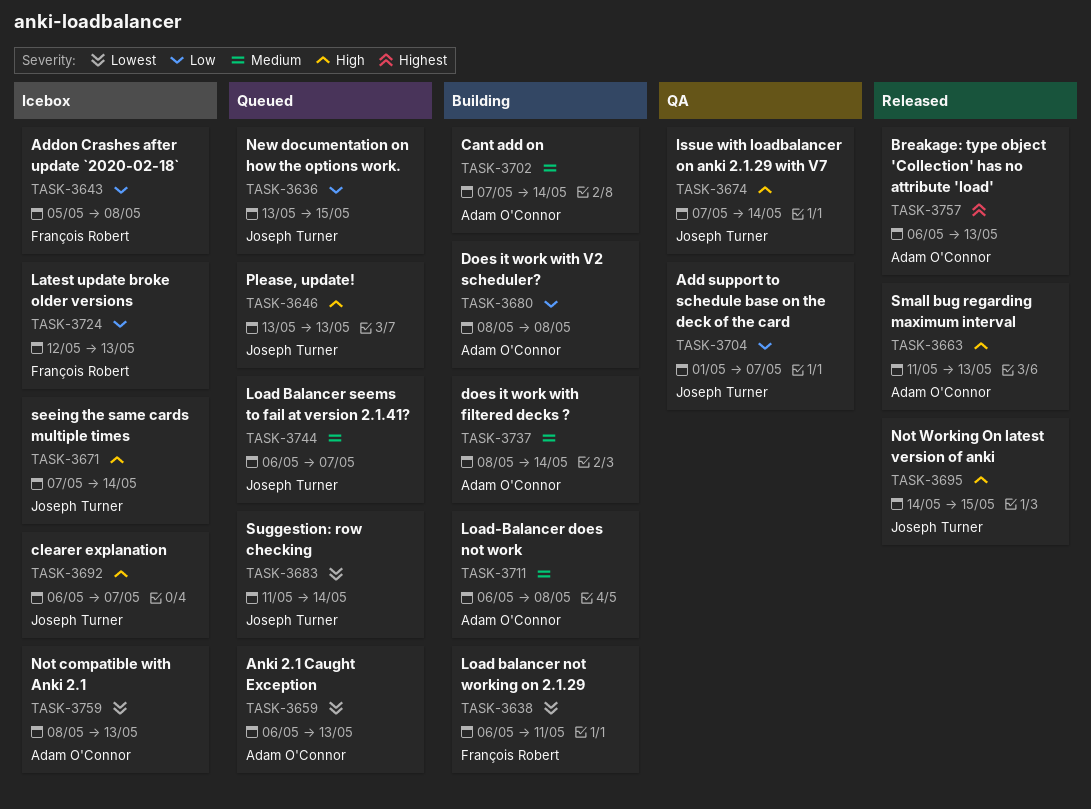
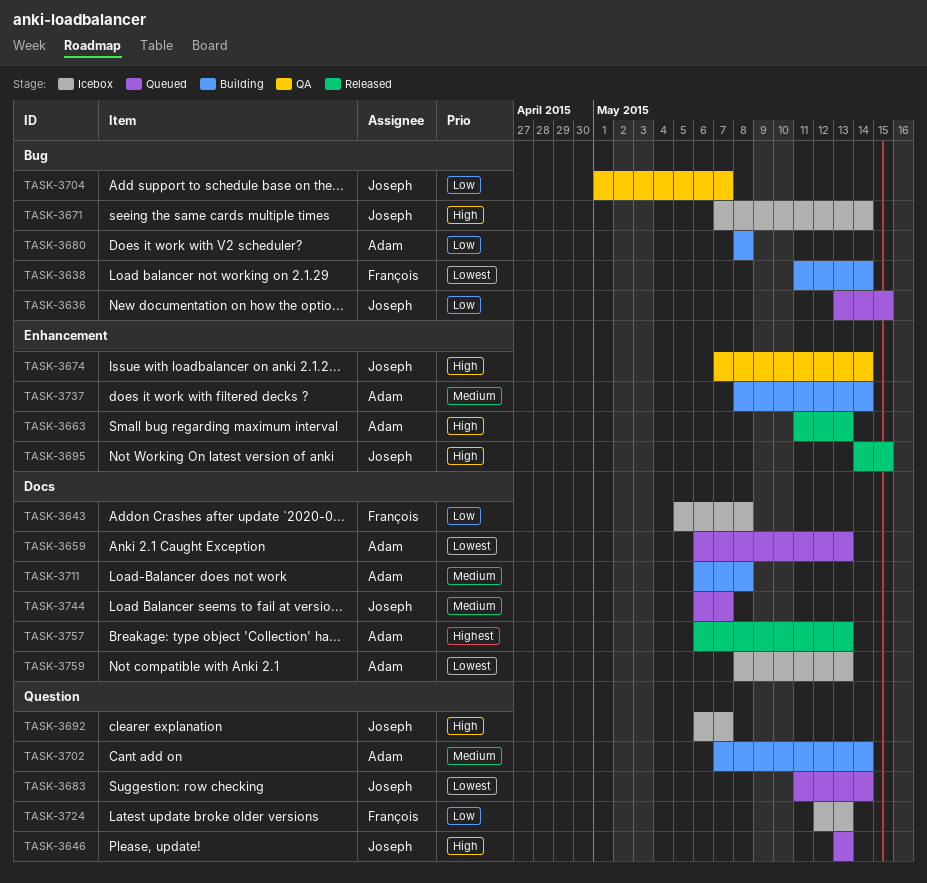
TASK-3638, start: May 6 -> May 11
TASK-3638, due: May 11 -> May 14

